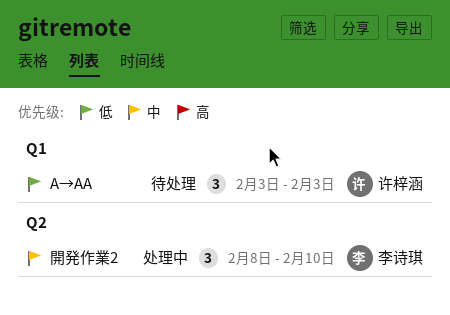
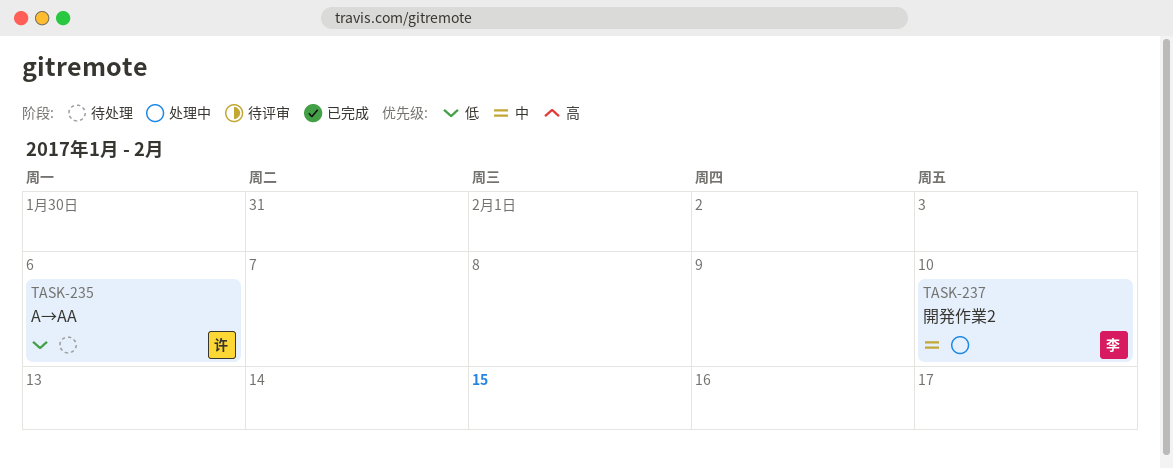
A→AA, due: Feb 3 -> Feb 6

